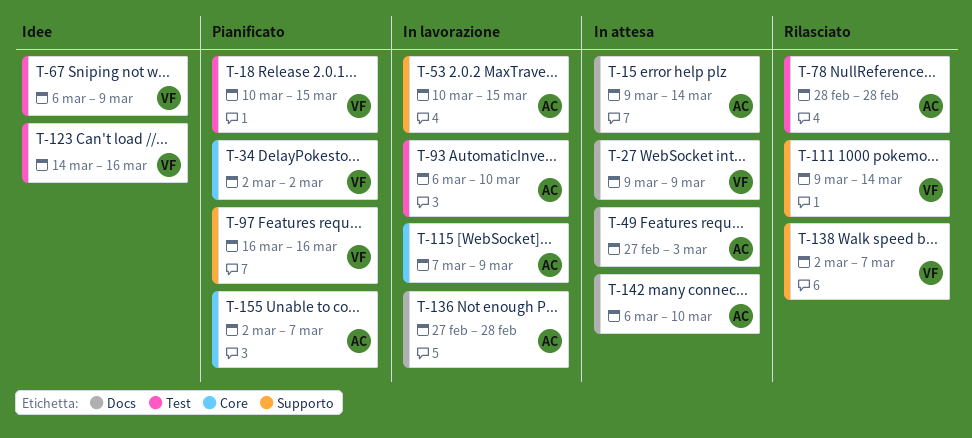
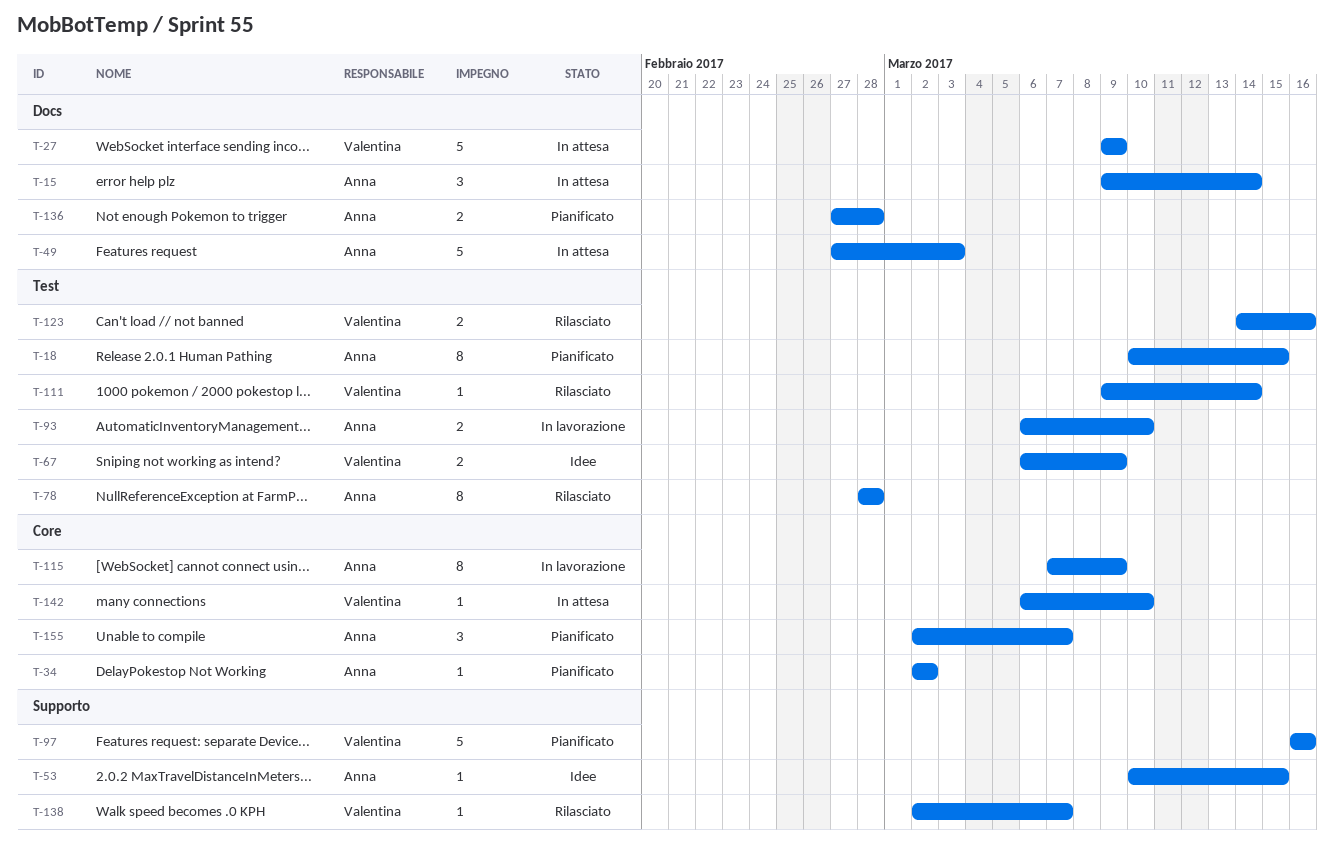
T-18, owner: Valentina -> Anna
T-34, owner: Valentina -> Anna
T-53, status: In lavorazione -> Idee
T-111, label: Supporto -> Test
T-123, status: Idee -> Rilasciato
T-136, status: In lavorazione -> Pianificato
T-142, owner: Anna -> Valentina
T-142, label: Docs -> Core

